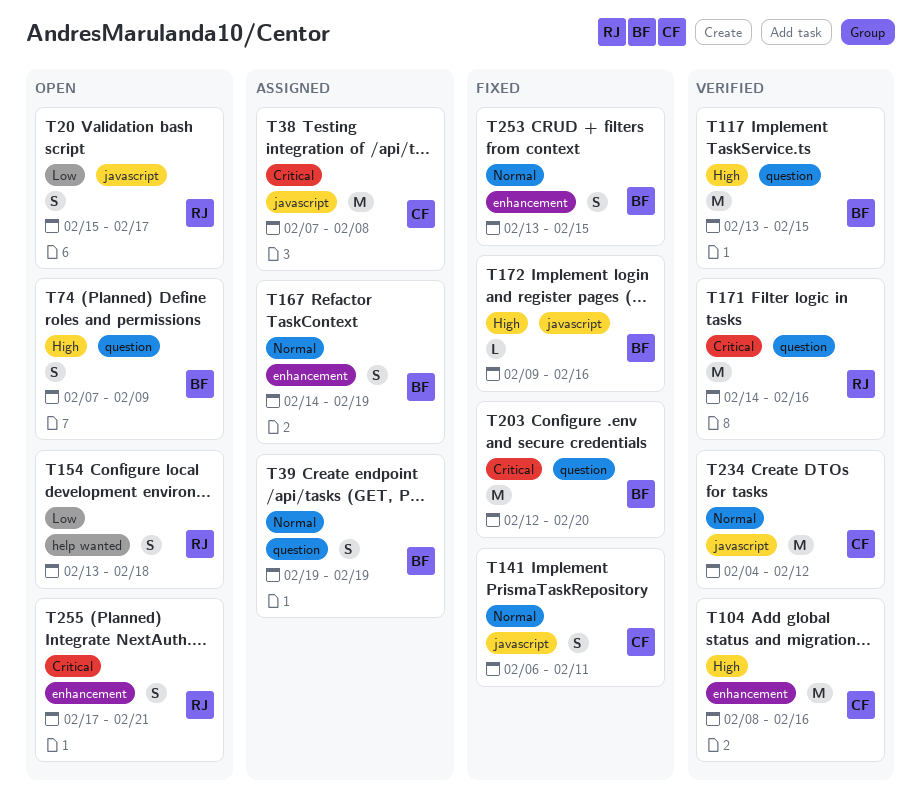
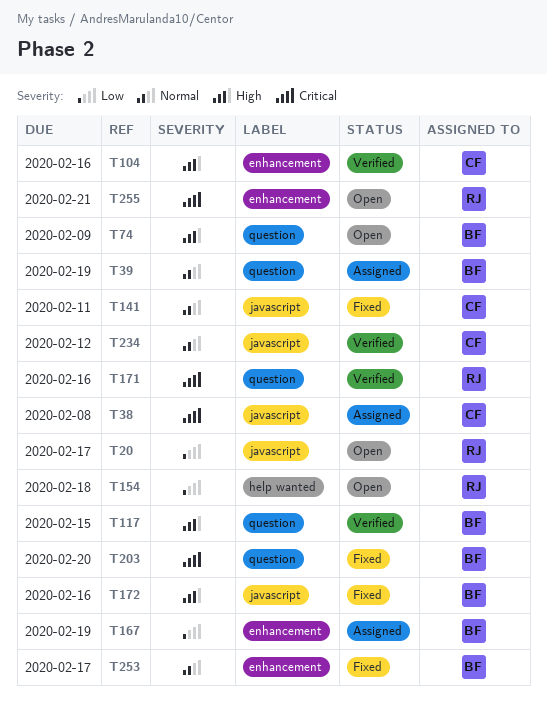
T167, priority: Normal -> Low
T253, due: Feb 15 -> Feb 17

